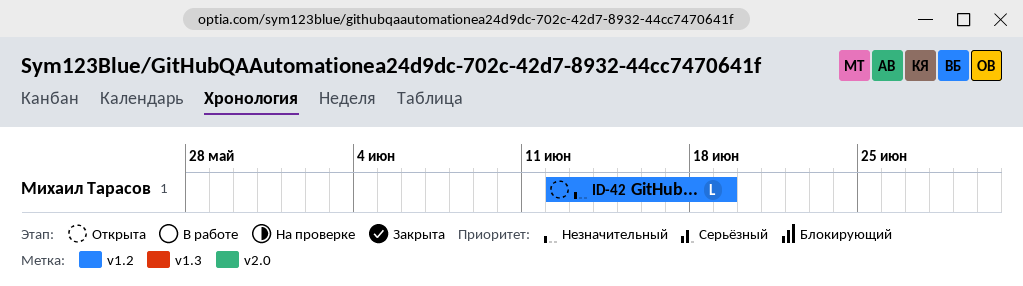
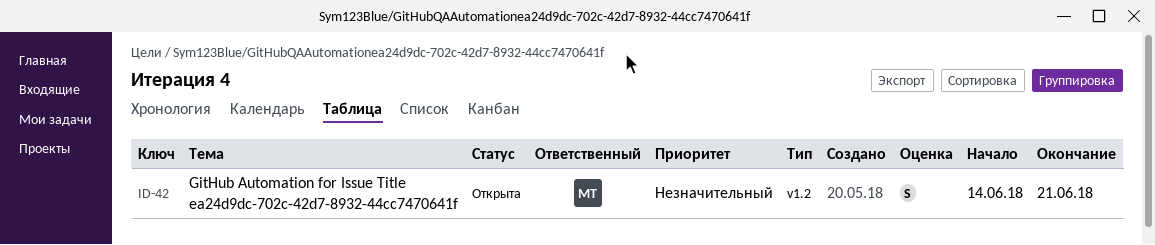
ID-42, estimate: L -> S
ID-42, start: Jun 12 -> Jun 14
ID-42, due: Jun 19 -> Jun 21

